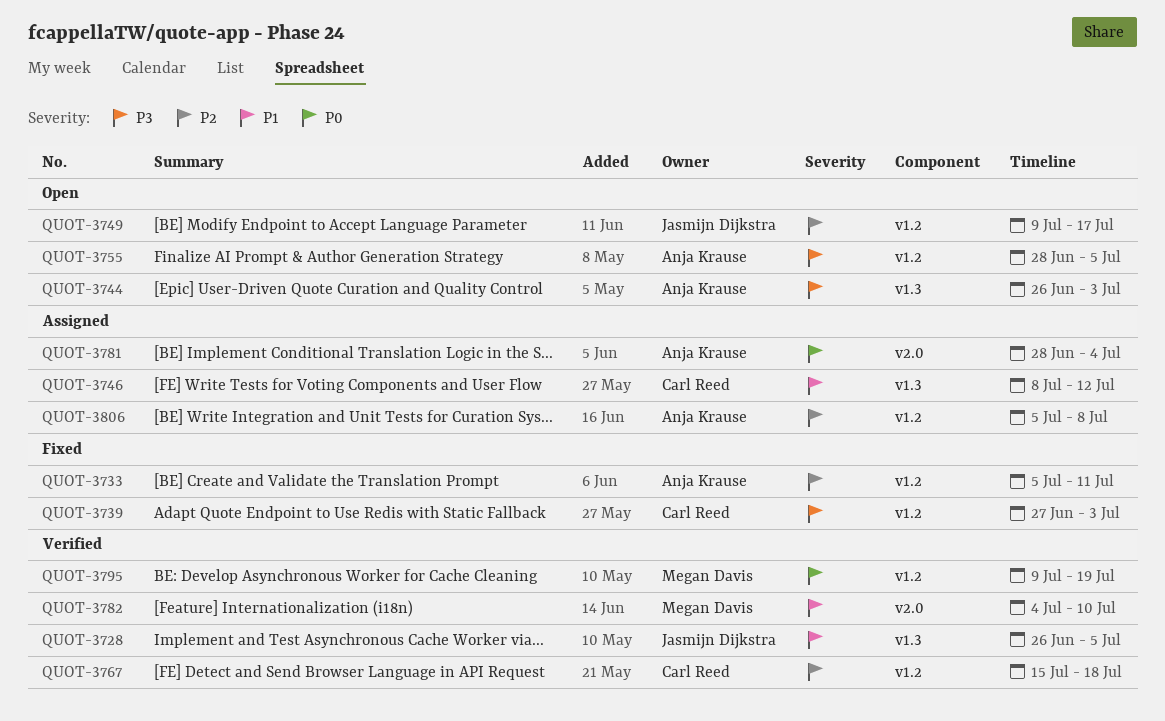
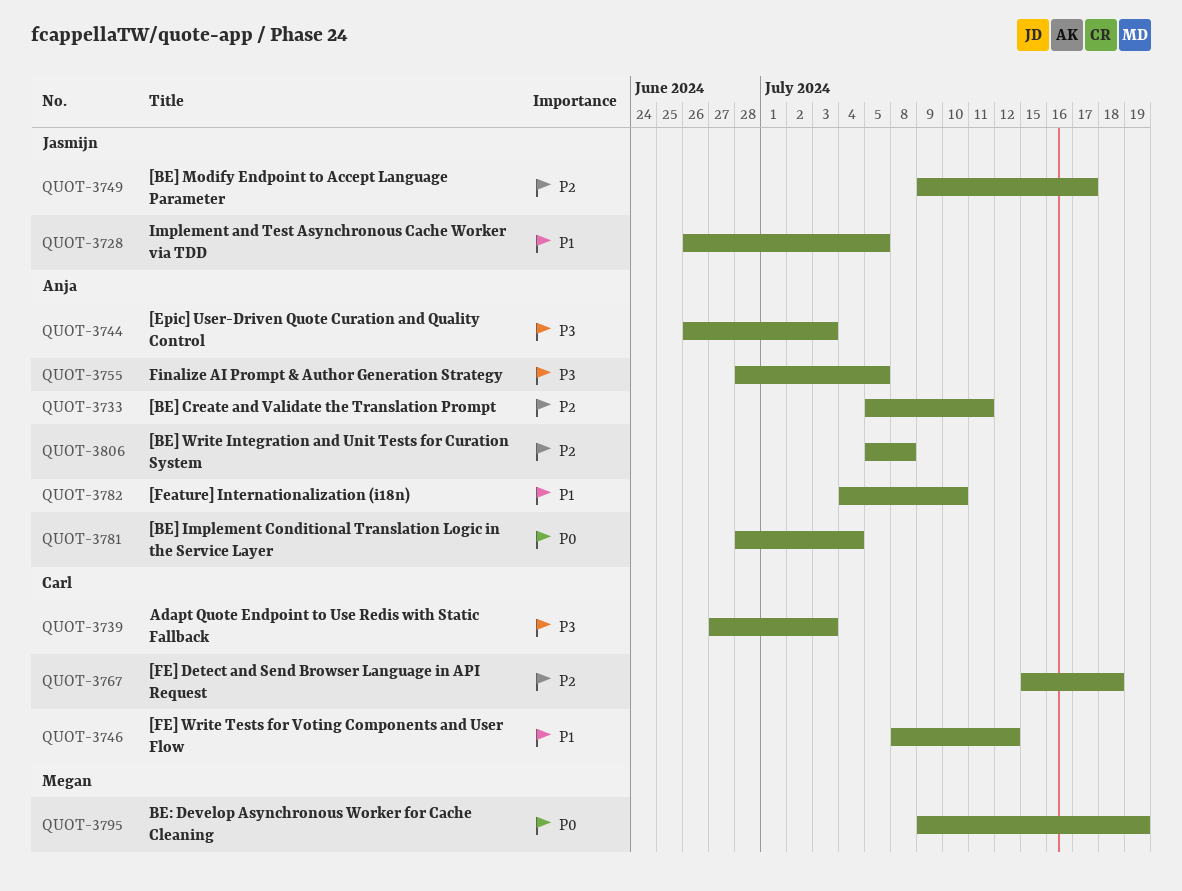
QUOT-3782, owner: Megan Davis -> Anja Krause

